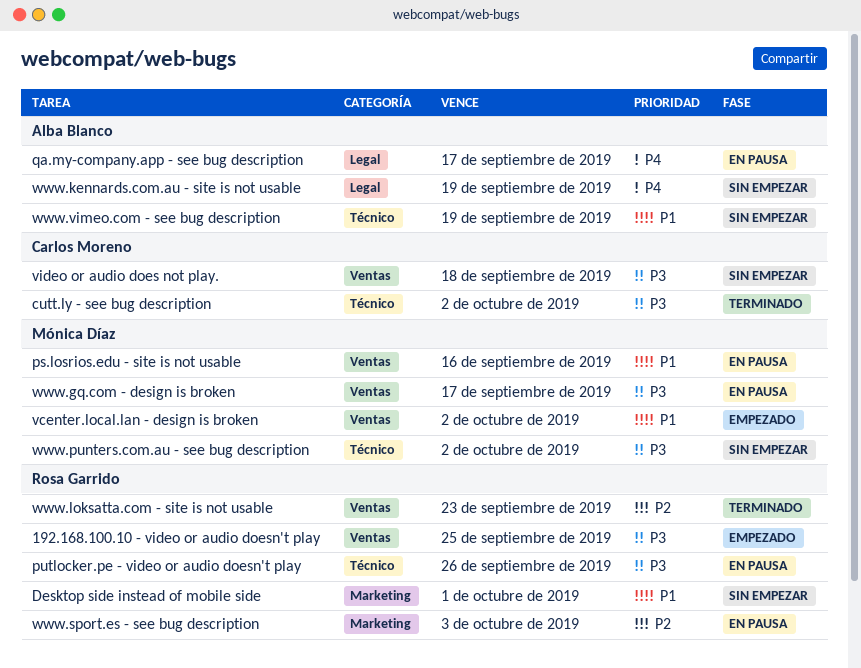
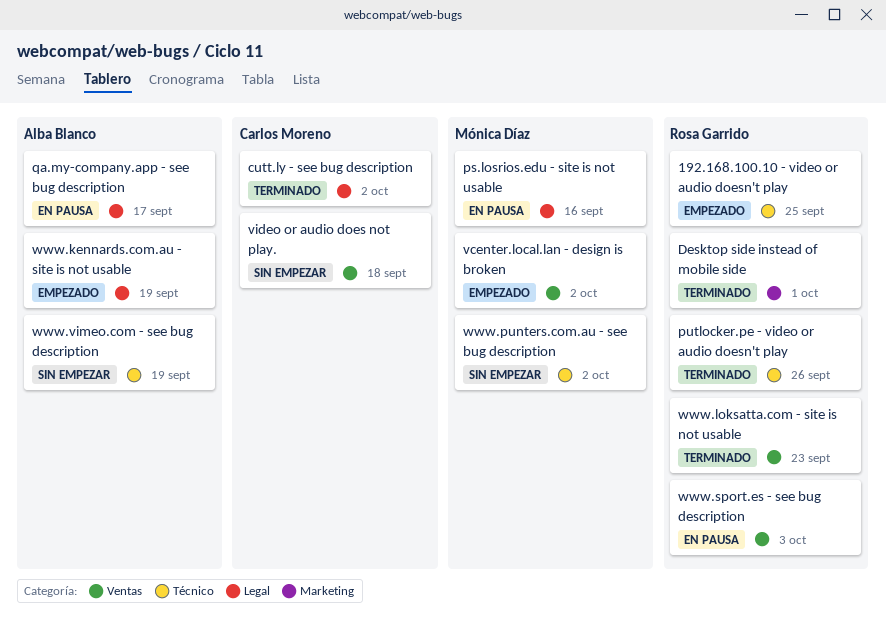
192.168.100.10 - video or audio doesn't play, label: Ventas -> Técnico
cutt.ly - see bug description, label: Técnico -> Legal
Desktop side instead of mobile side, status: Sin empezar -> Terminado
ps.losrios.edu - site is not usable, label: Ventas -> Legal
putlocker.pe - video or audio doesn't play, status: En pausa -> Terminado
www.gq.com - design is broken: present -> none
www.kennards.com.au - site is not usable, status: Sin empezar -> Empezado
www.sport.es - see bug description, label: Marketing -> Ventas

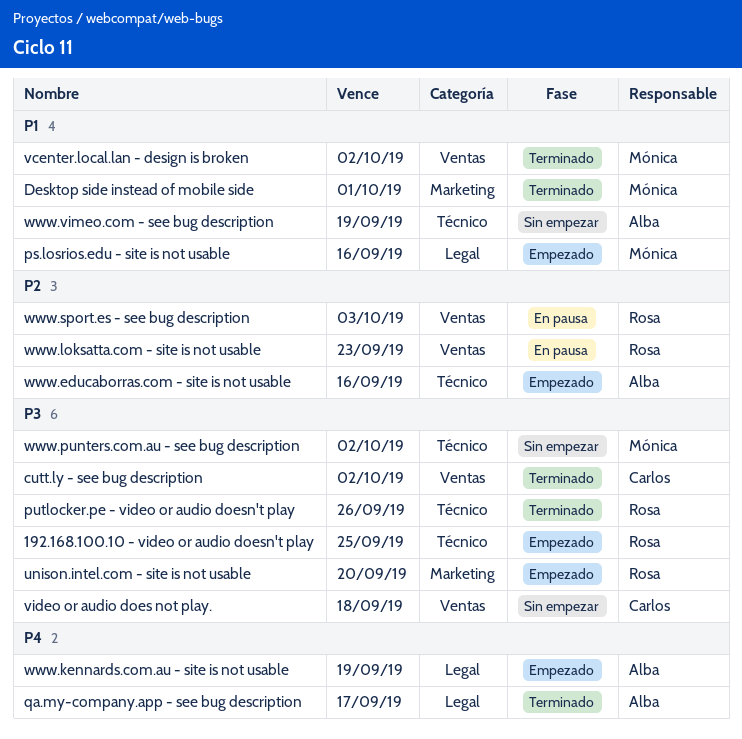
cutt.ly - see bug description, label: Legal -> Ventas
Desktop side instead of mobile side, owner: Rosa Garrido -> Mónica Díaz
ps.losrios.edu - site is not usable, status: En pausa -> Empezado
qa.my-company.app - see bug description, status: En pausa -> Terminado
unison.intel.com - site is not usable: none -> present
vcenter.local.lan - design is broken, status: Empezado -> Terminado
www.educaborras.com - site is not usable: none -> present
www.loksatta.com - site is not usable, status: Terminado -> En pausa

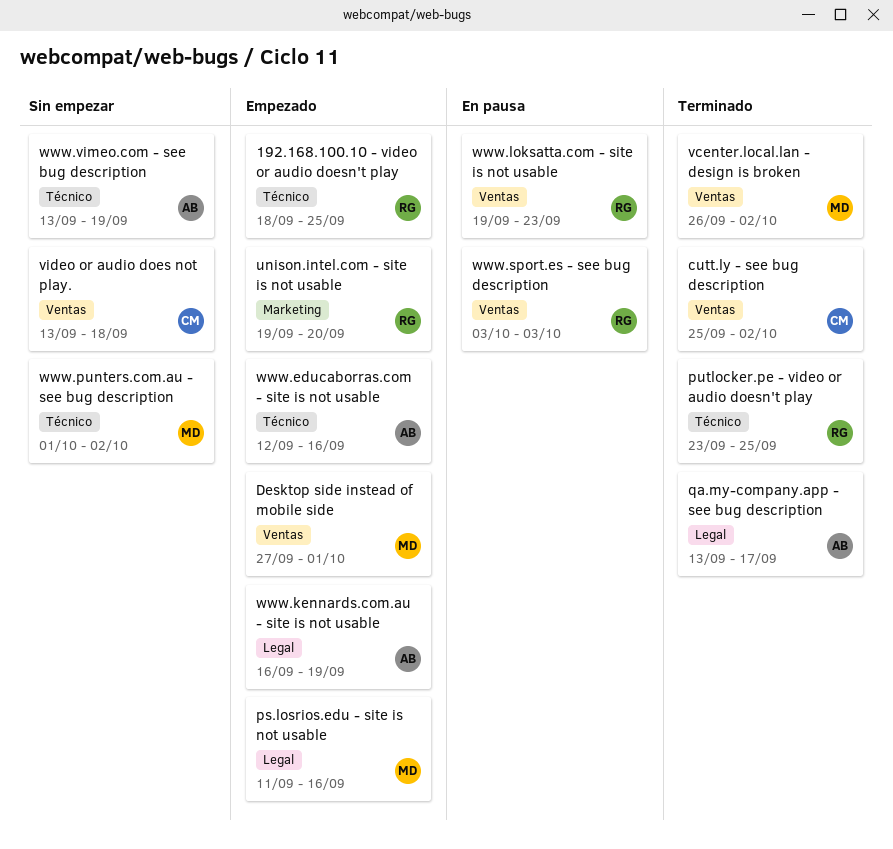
Desktop side instead of mobile side, status: Terminado -> Empezado
Desktop side instead of mobile side, label: Marketing -> Ventas
putlocker.pe - video or audio doesn't play, due: Sep 26 -> Sep 25

